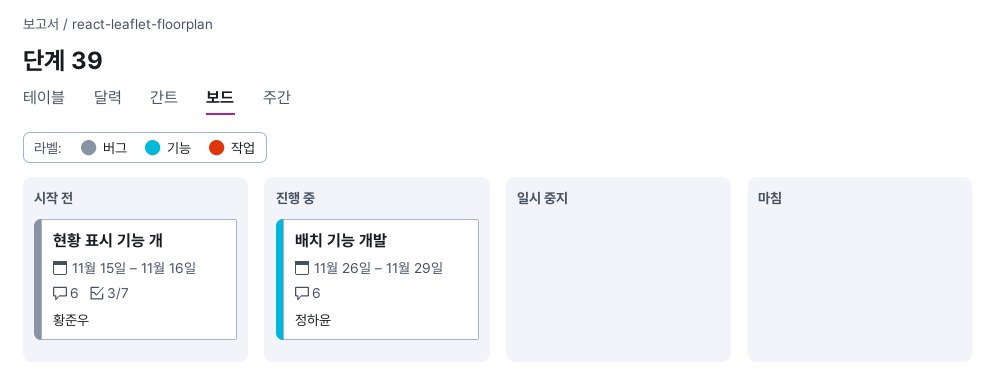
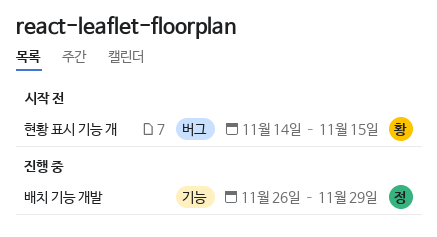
현황 표시 기능 개, start: Nov 15 -> Nov 14
현황 표시 기능 개, due: Nov 16 -> Nov 15

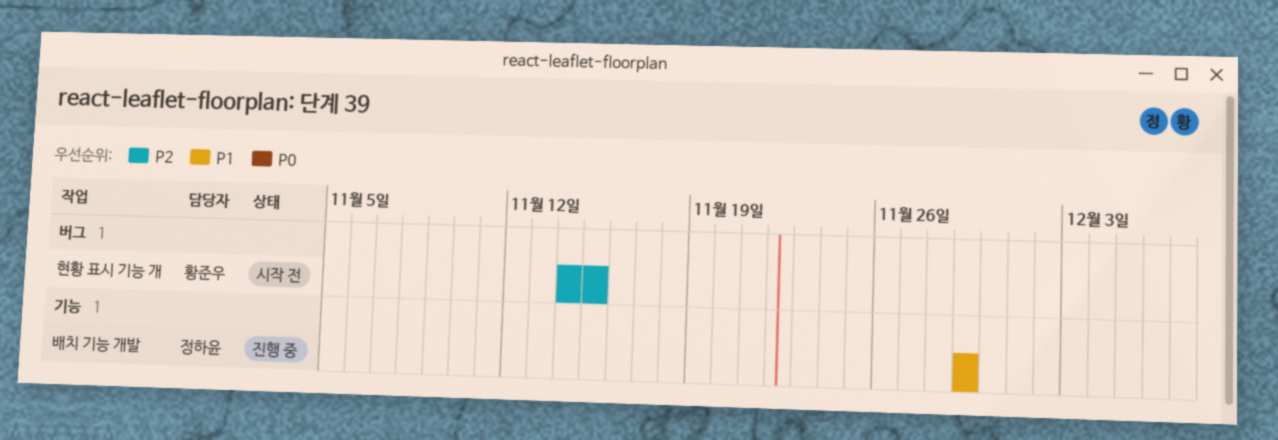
배치 기능 개발, start: Nov 26 -> Nov 29

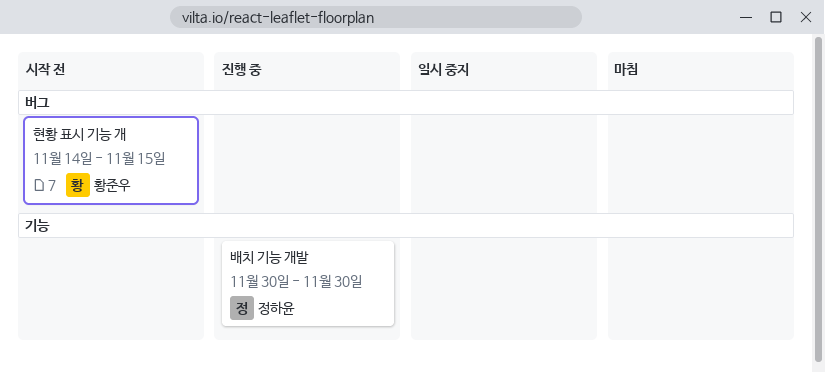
배치 기능 개발, start: Nov 29 -> Nov 30
배치 기능 개발, due: Nov 29 -> Nov 30

